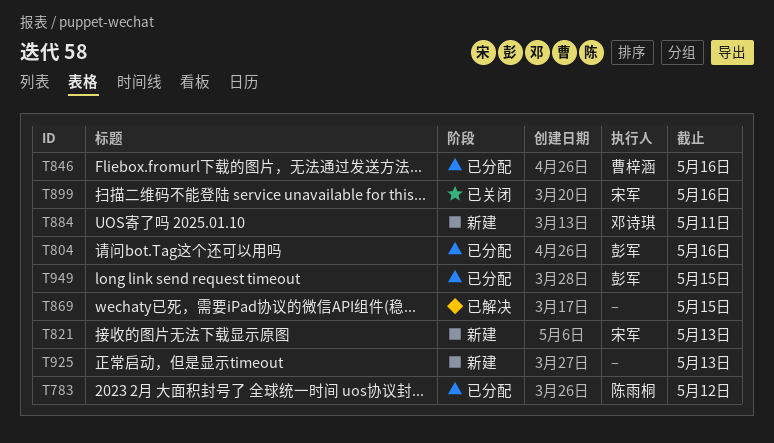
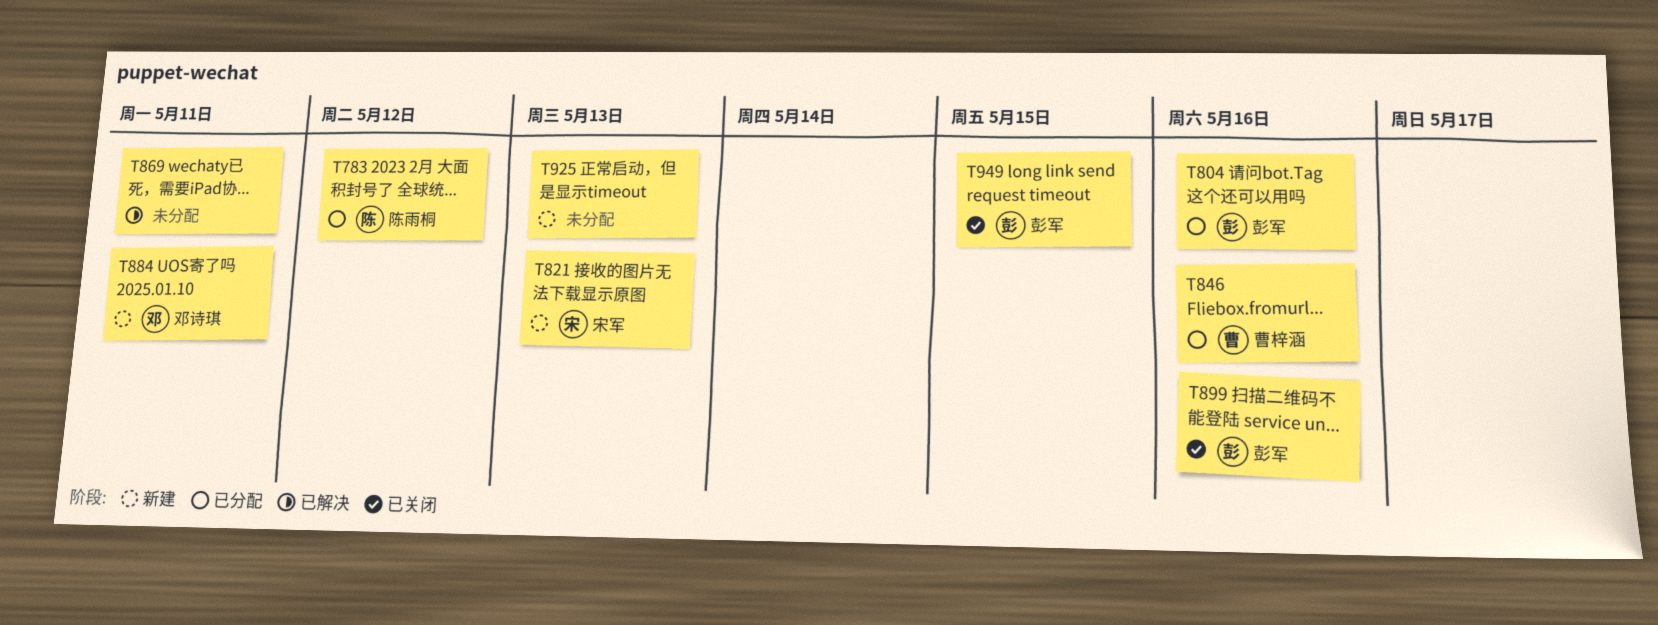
T869, due: May 15 -> May 11
T899, owner: 宋军 -> 彭军
T949, status: 已分配 -> 已关闭

